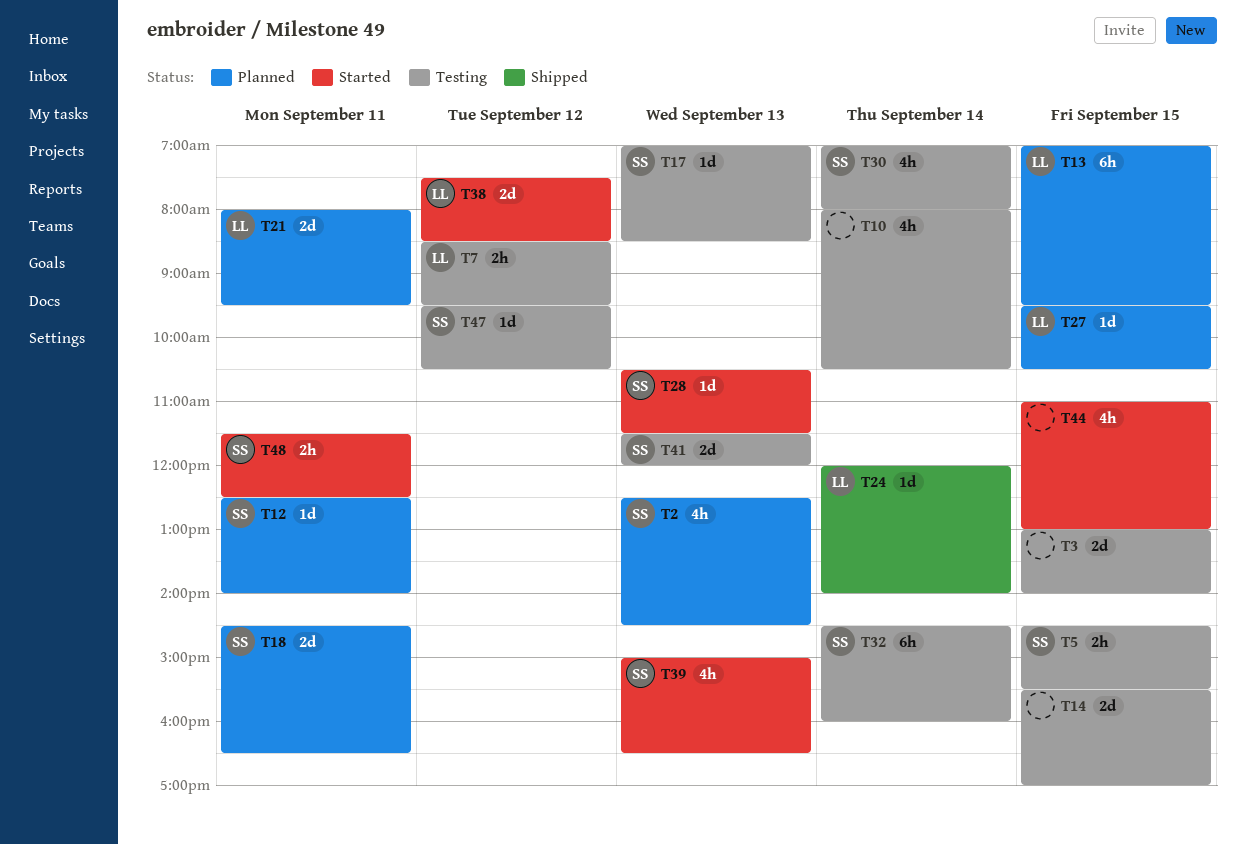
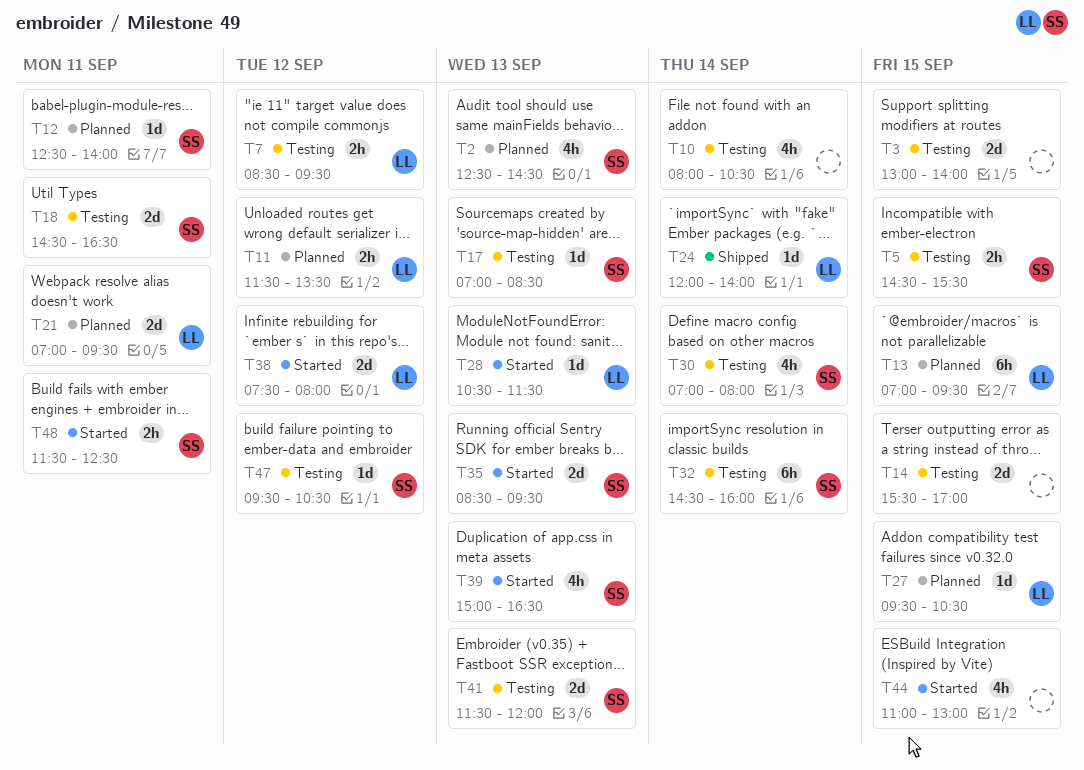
T11: none -> present
T18, status: Planned -> Testing
T21, begins: 08:00 -> 07:00
T28, owner: SS -> LL
T35: none -> present
T38, ends: 08:30 -> 08:00

